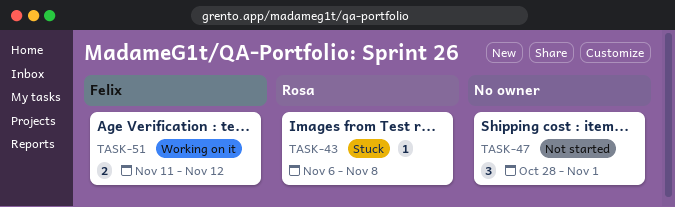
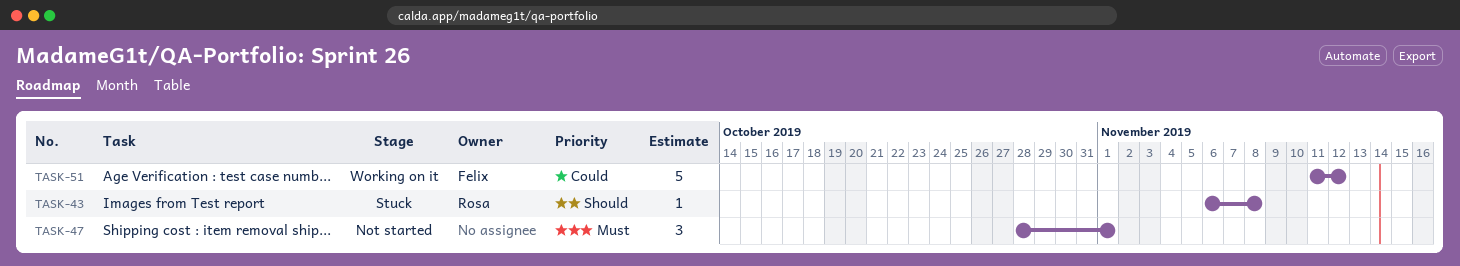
TASK-51, estimate: 2 -> 5

